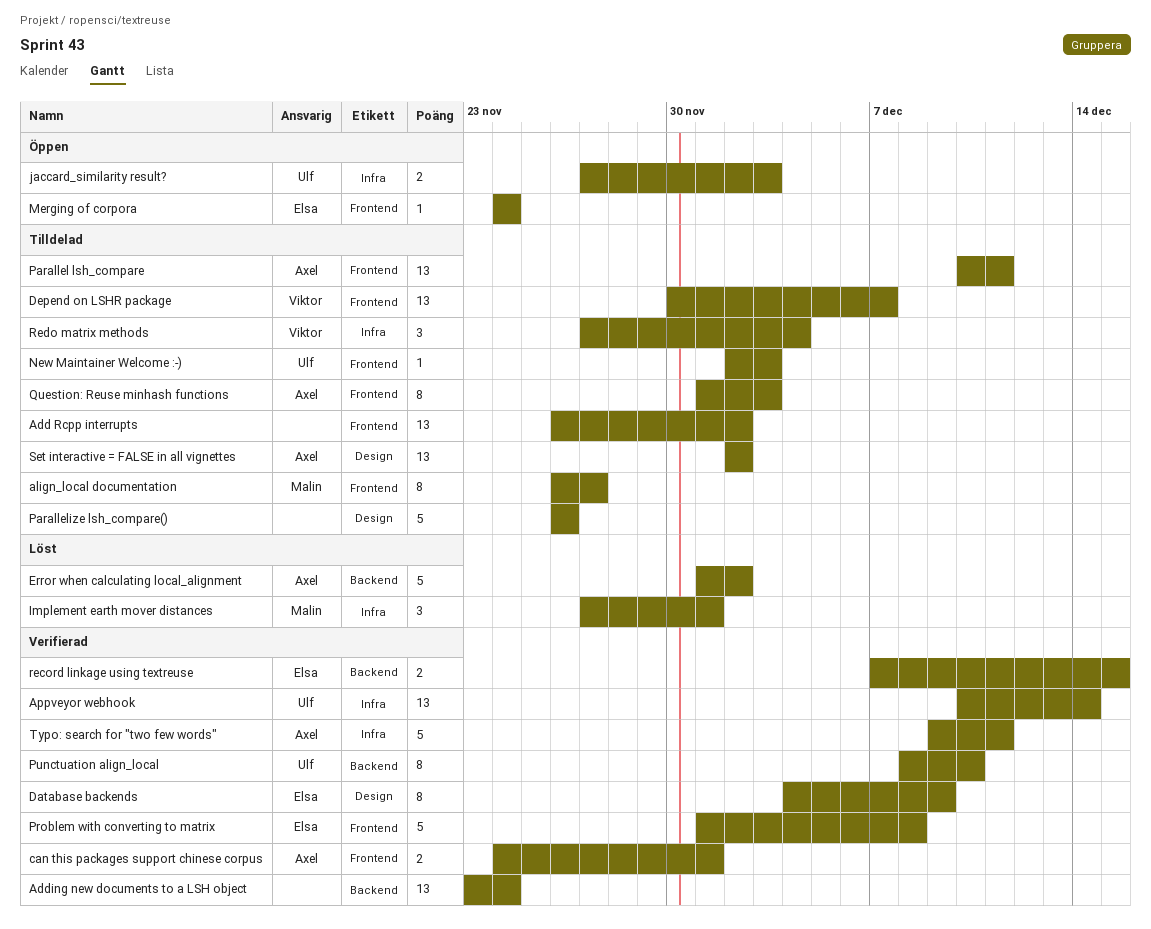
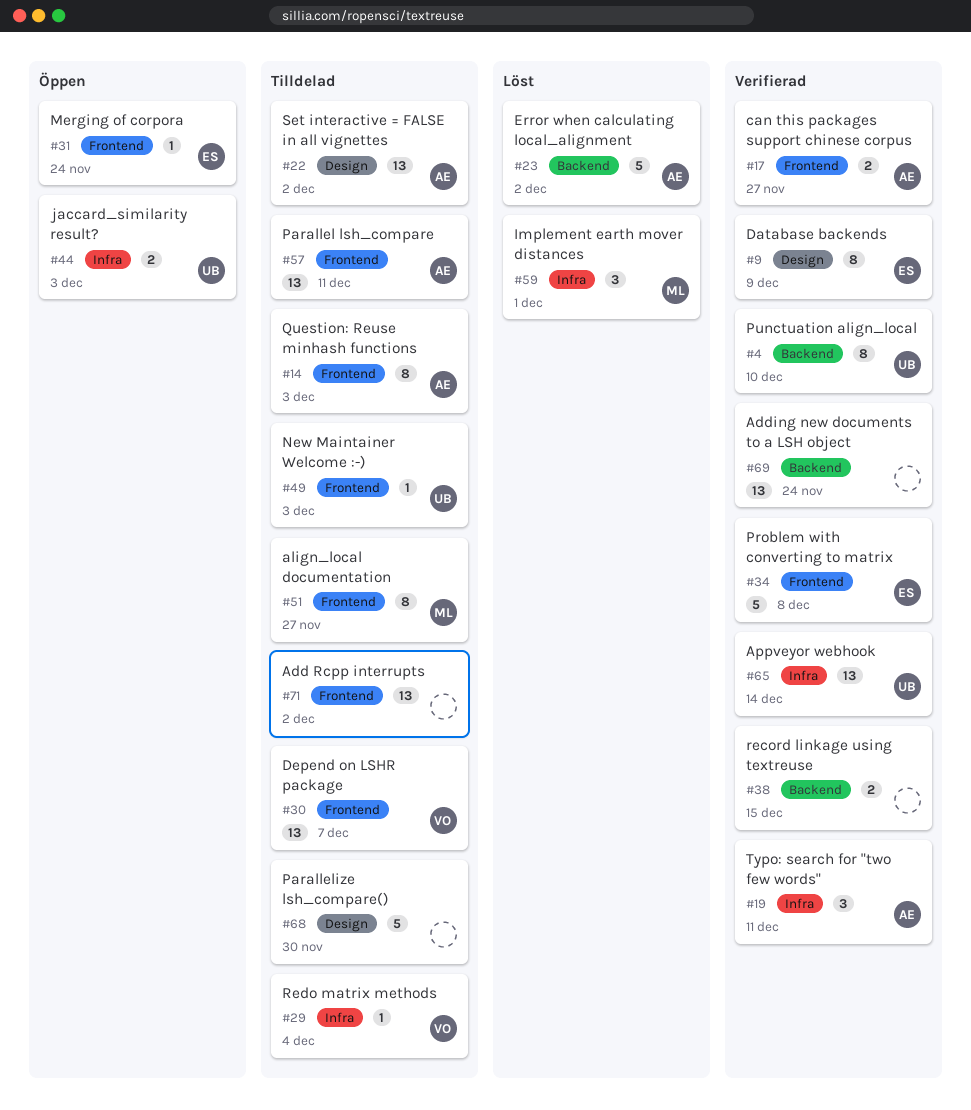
can this packages support chinese corpus, due: Dec 1 -> Nov 27
Parallelize lsh_compare(), due: Nov 26 -> Nov 30
record linkage using textreuse, owner: Elsa -> none
Redo matrix methods, estimate: 3 -> 1
Typo: search for "two few words", estimate: 5 -> 3

